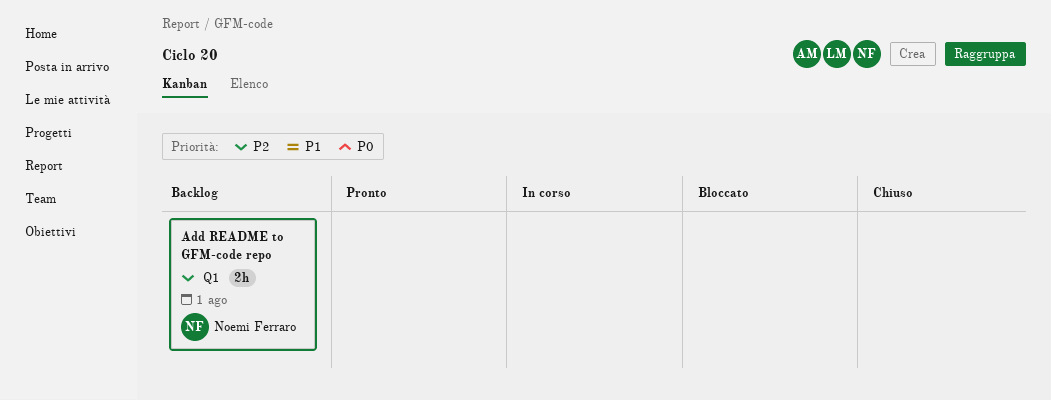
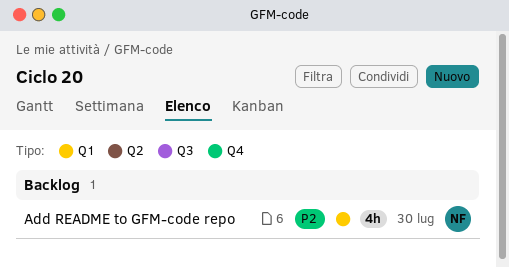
Add README to GFM-code repo, estimate: 2h -> 4h
Add README to GFM-code repo, due: Aug 1 -> Jul 30

